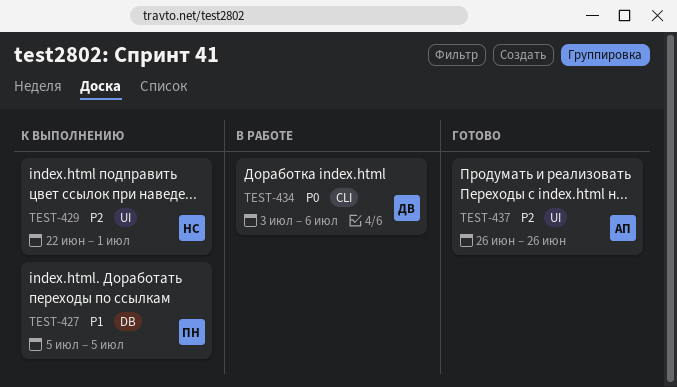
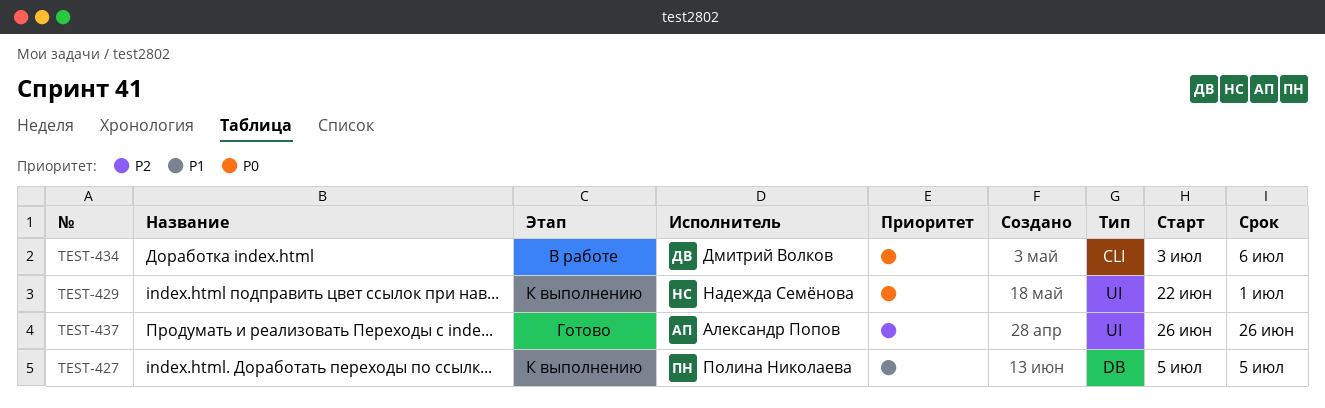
TEST-429, priority: P2 -> P0

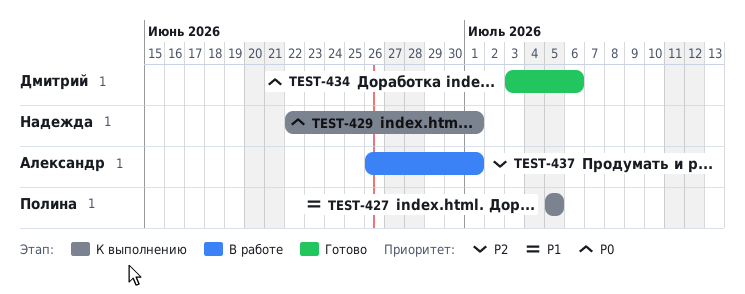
TEST-434, status: В работе -> Готово
TEST-437, status: Готово -> В работе
TEST-437, due: Jun 26 -> Jul 1

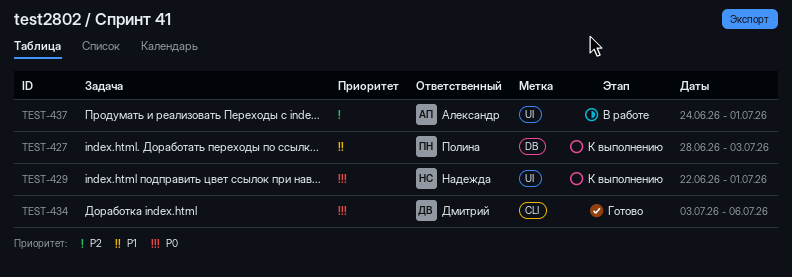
TEST-427, start: Jul 5 -> Jun 28
TEST-427, due: Jul 5 -> Jul 3
TEST-437, start: Jun 26 -> Jun 24

